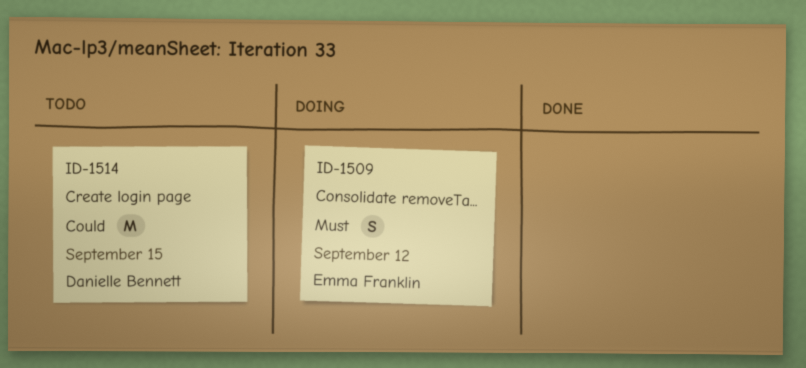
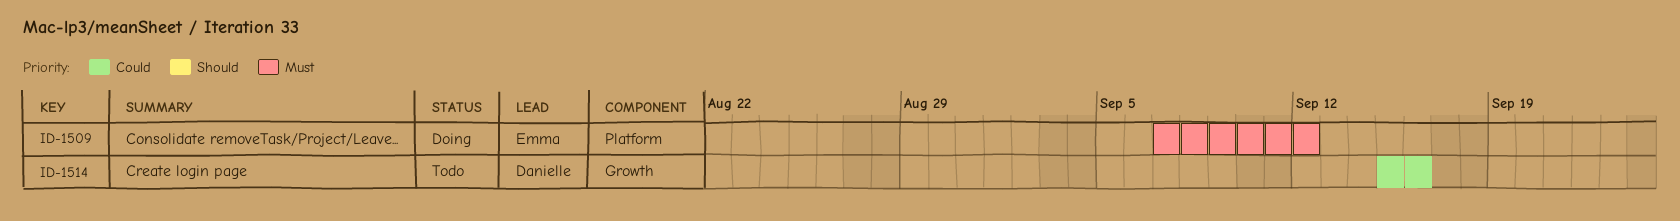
ID-1514, due: Sep 15 -> Sep 16

